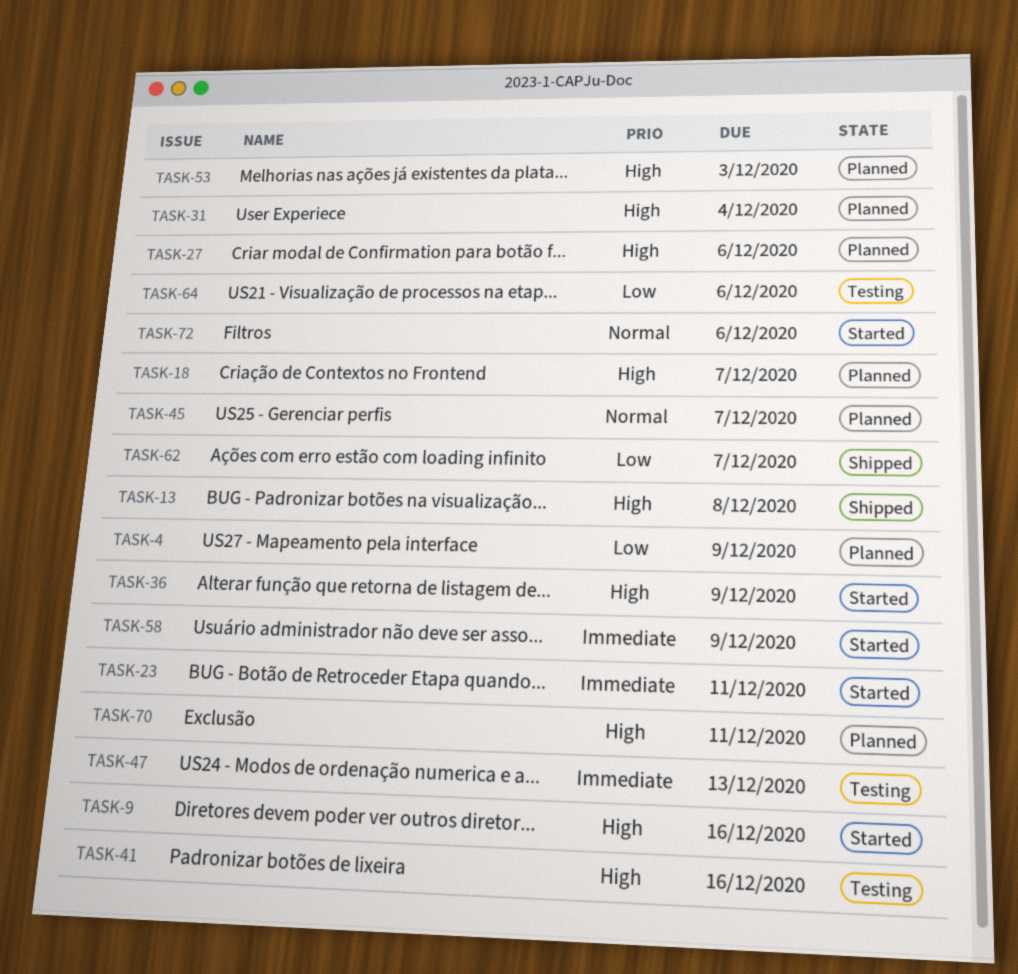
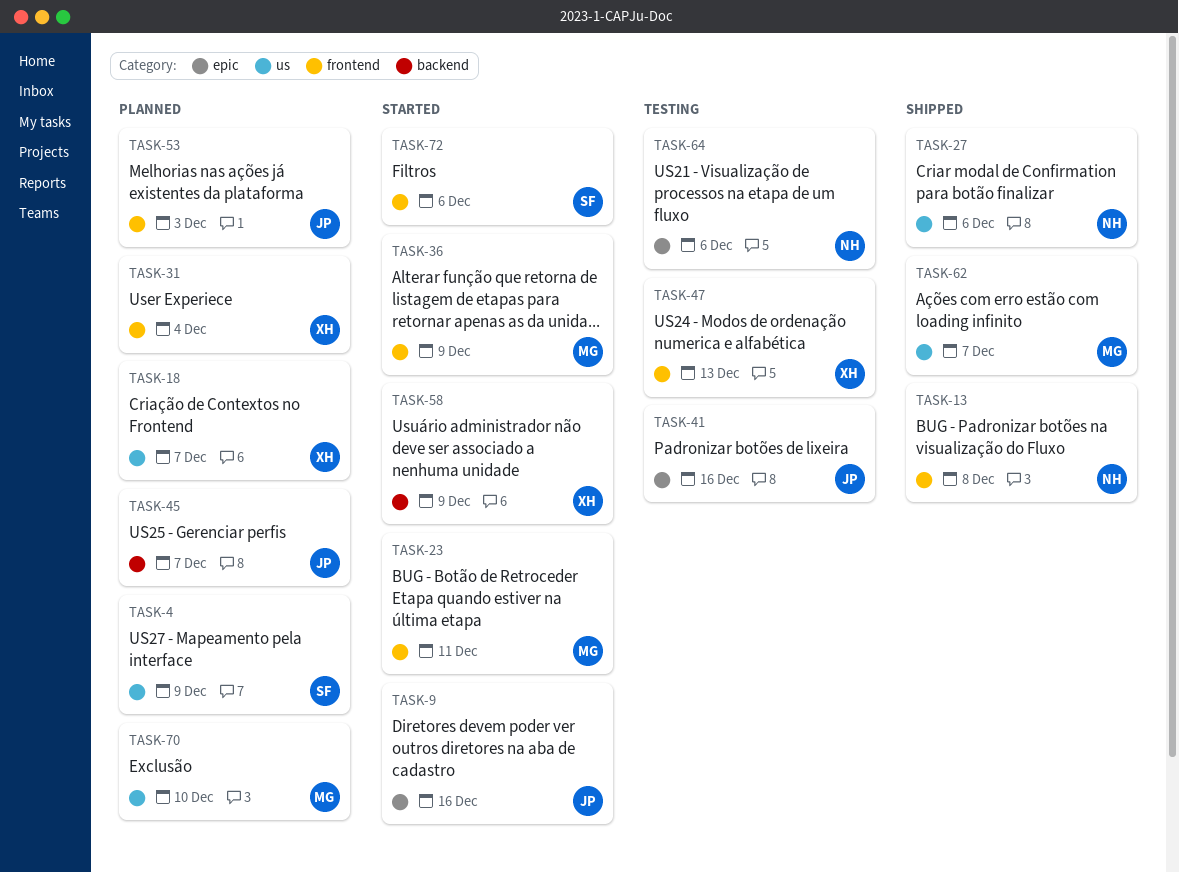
TASK-27, status: Planned -> Shipped
TASK-70, due: Dec 11 -> Dec 10

